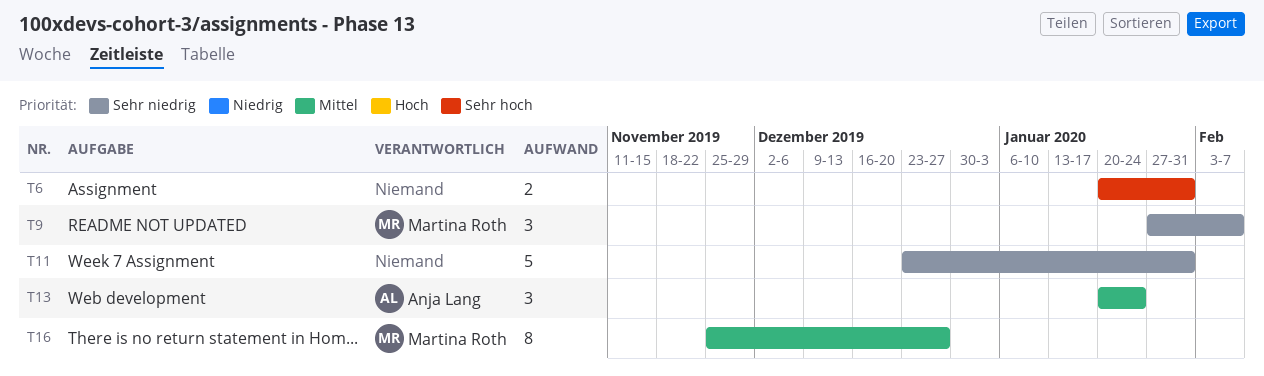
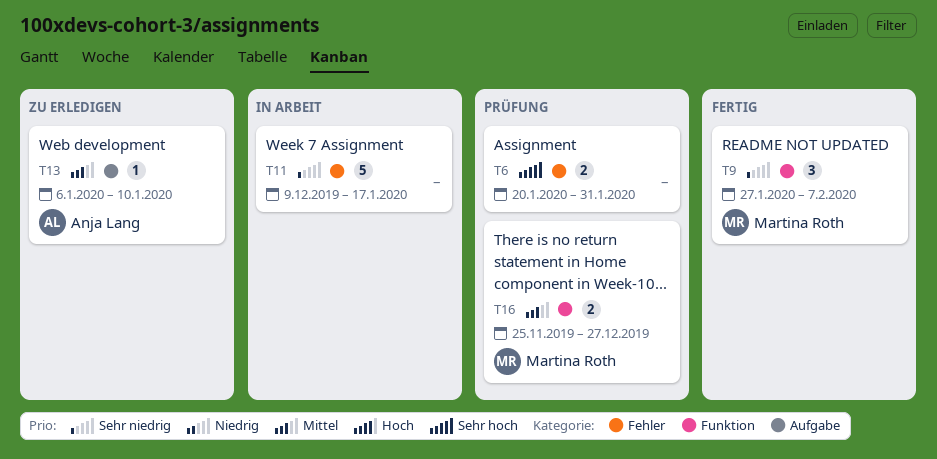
T11, start: Dec 23 -> Dec 9
T11, due: Jan 31 -> Jan 17
T13, estimate: 3 -> 1
T13, start: Jan 20 -> Jan 6
T13, due: Jan 24 -> Jan 10
T16, estimate: 8 -> 2

